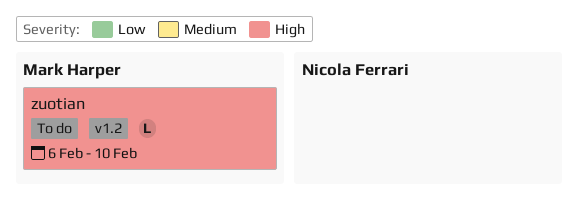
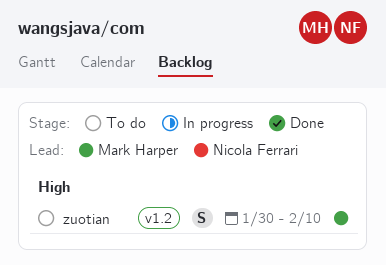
zuotian, estimate: L -> S
zuotian, start: Feb 6 -> Jan 30

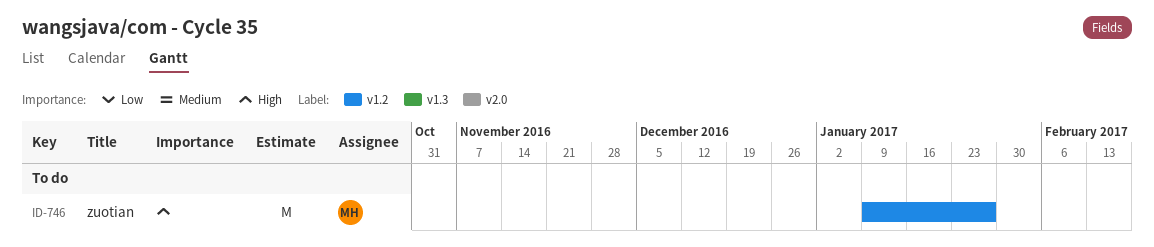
zuotian, estimate: S -> M
zuotian, start: Jan 30 -> Jan 9
zuotian, due: Feb 10 -> Jan 27

